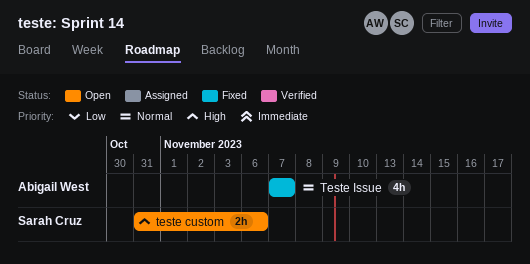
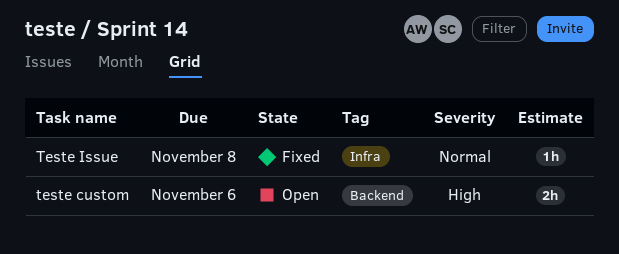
Teste Issue, estimate: 4h -> 1h
Teste Issue, due: Nov 7 -> Nov 8

